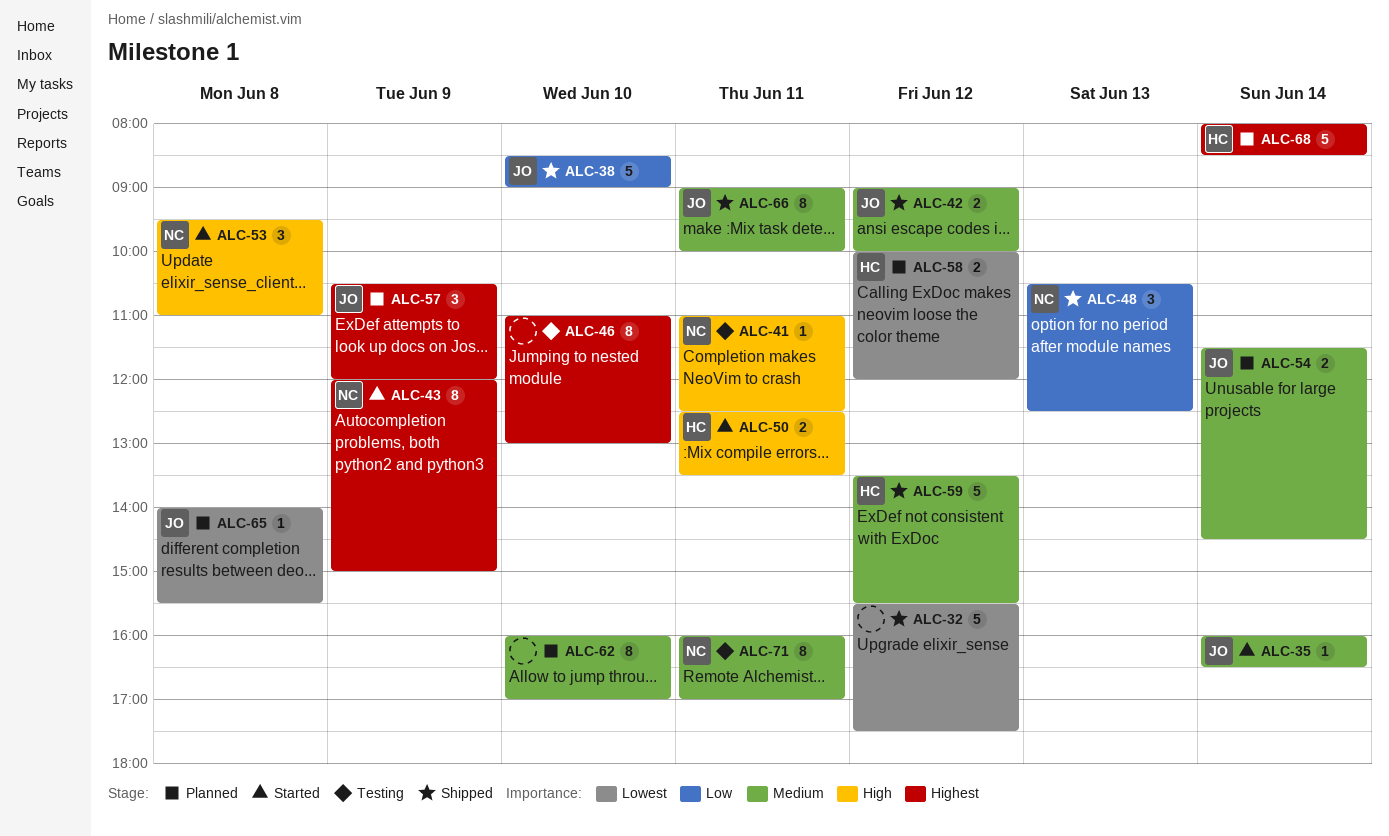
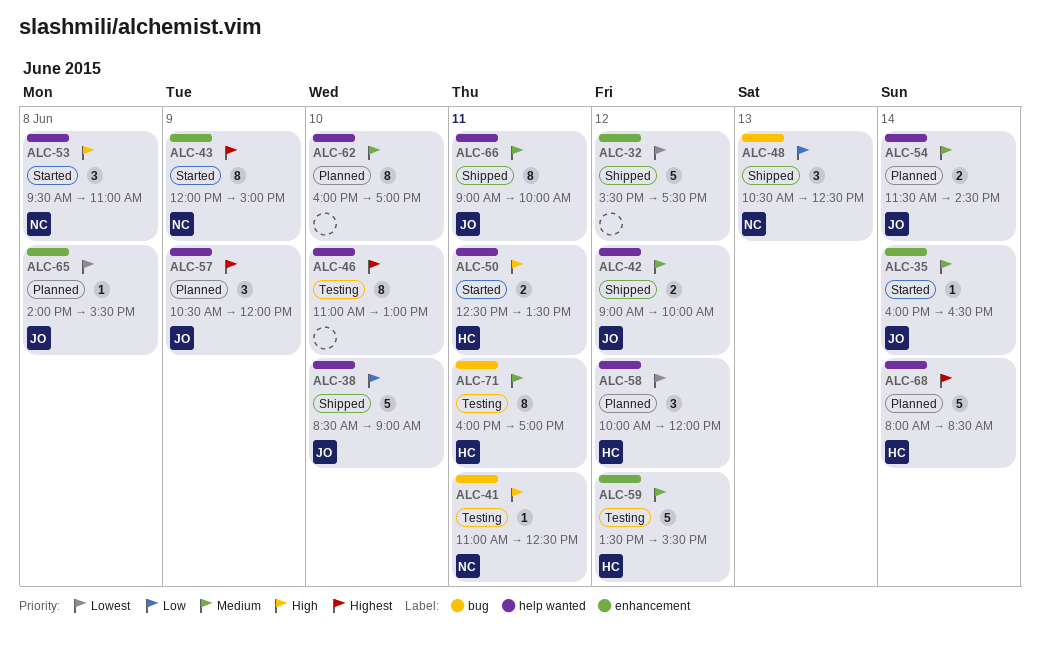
ALC-58, estimate: 2 -> 3
ALC-59, status: Shipped -> Testing
ALC-71, owner: NC -> HC

